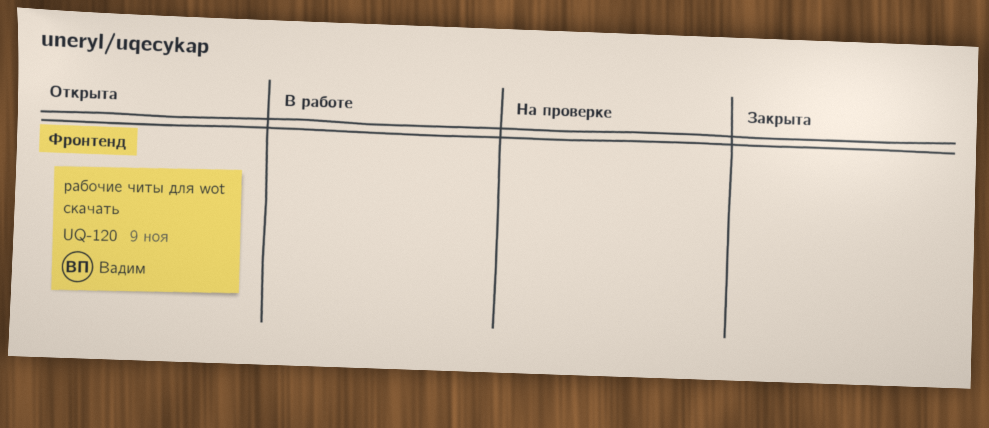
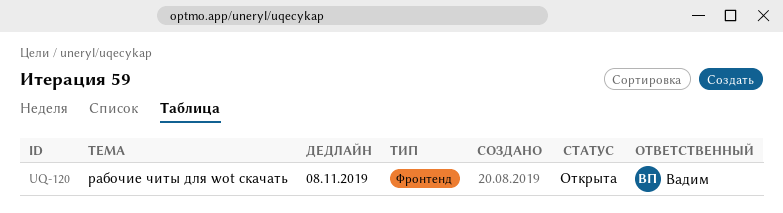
UQ-120, due: Nov 9 -> Nov 8

